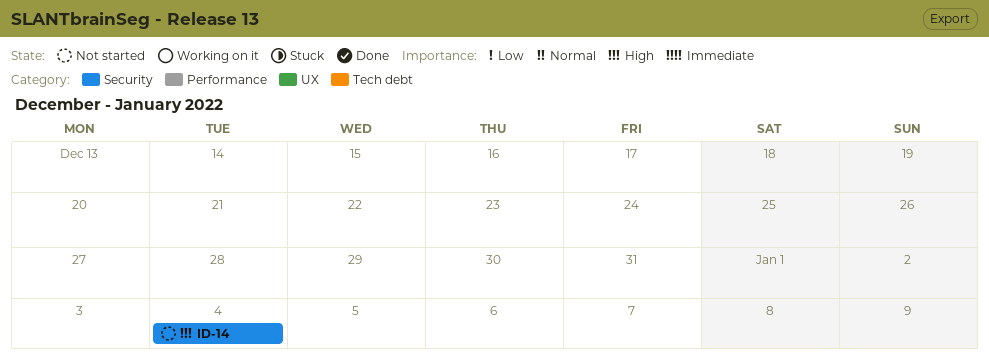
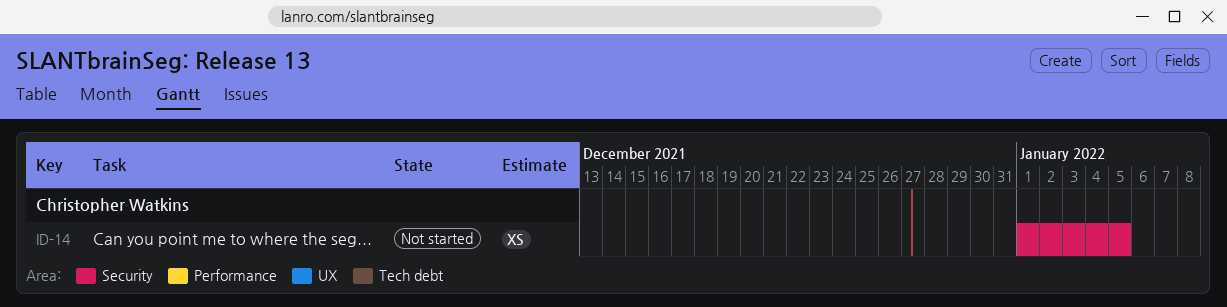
ID-14, start: Jan 4 -> Jan 1
ID-14, due: Jan 4 -> Jan 5

